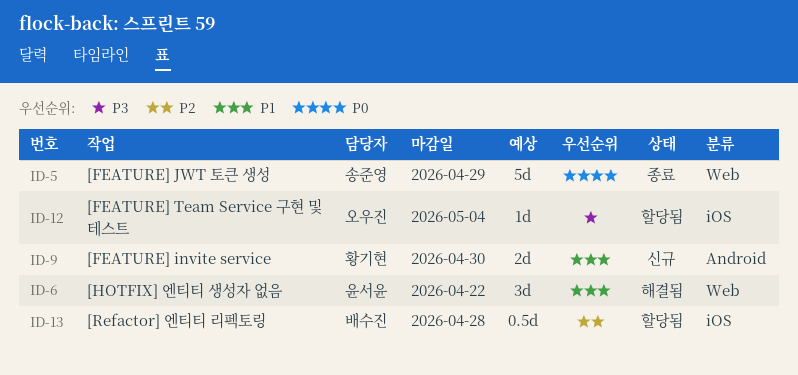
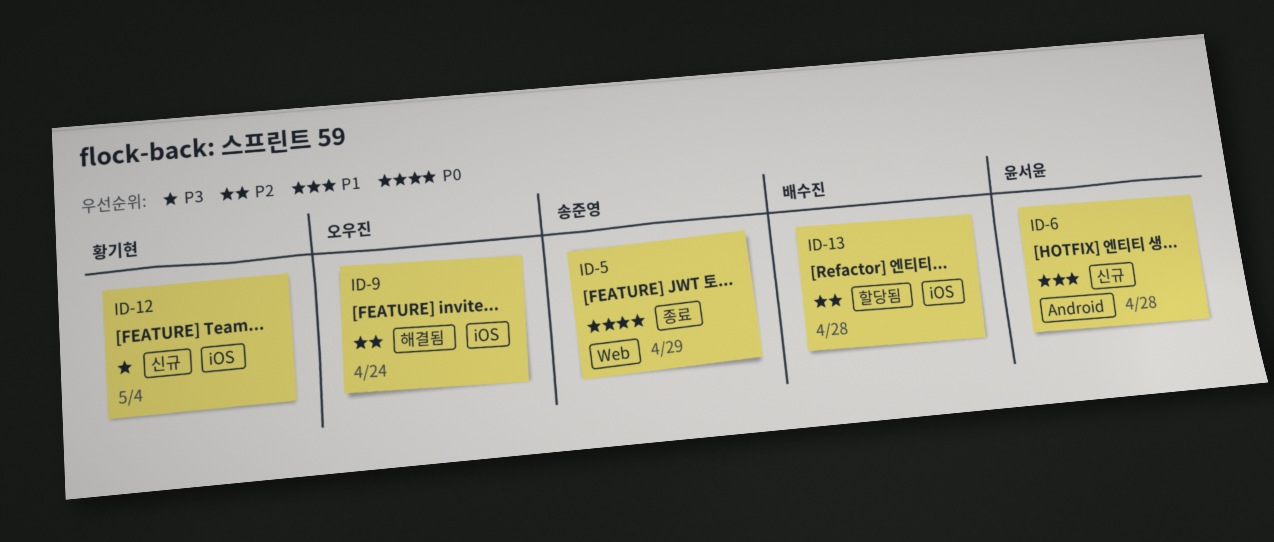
ID-6, status: 해결됨 -> 신규
ID-6, label: Web -> Android
ID-6, due: Apr 22 -> Apr 28
ID-9, status: 신규 -> 해결됨
ID-9, owner: 황기현 -> 오우진
ID-9, priority: P1 -> P2
ID-9, label: Android -> iOS
ID-9, due: Apr 30 -> Apr 24
ID-12, status: 할당됨 -> 신규
ID-12, owner: 오우진 -> 황기현

